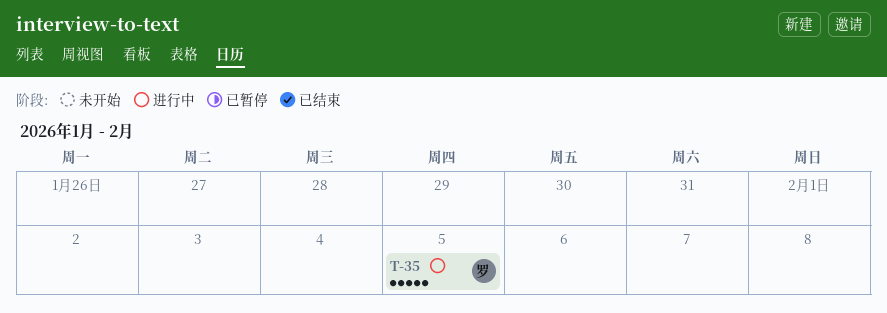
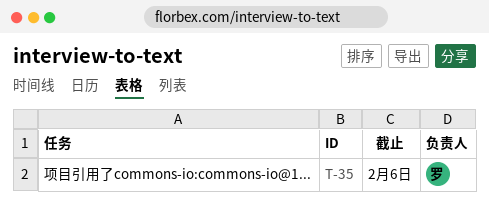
T-35, due: Feb 5 -> Feb 6

